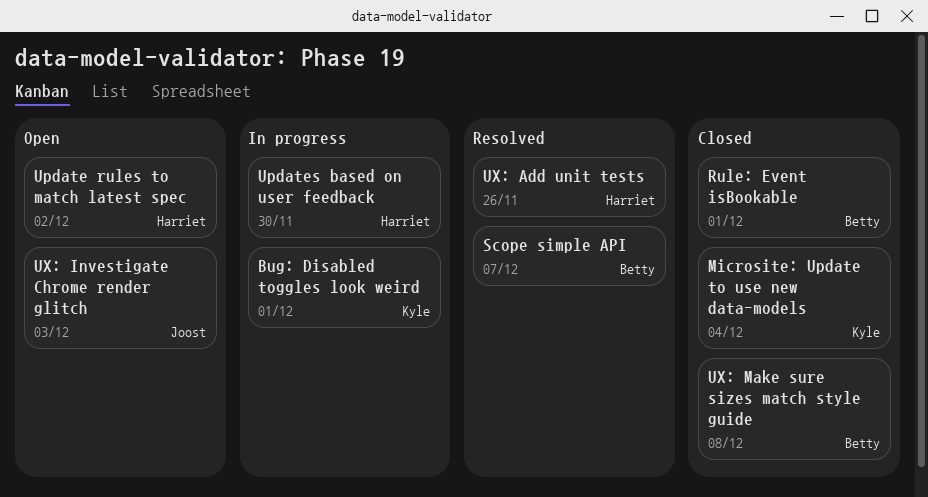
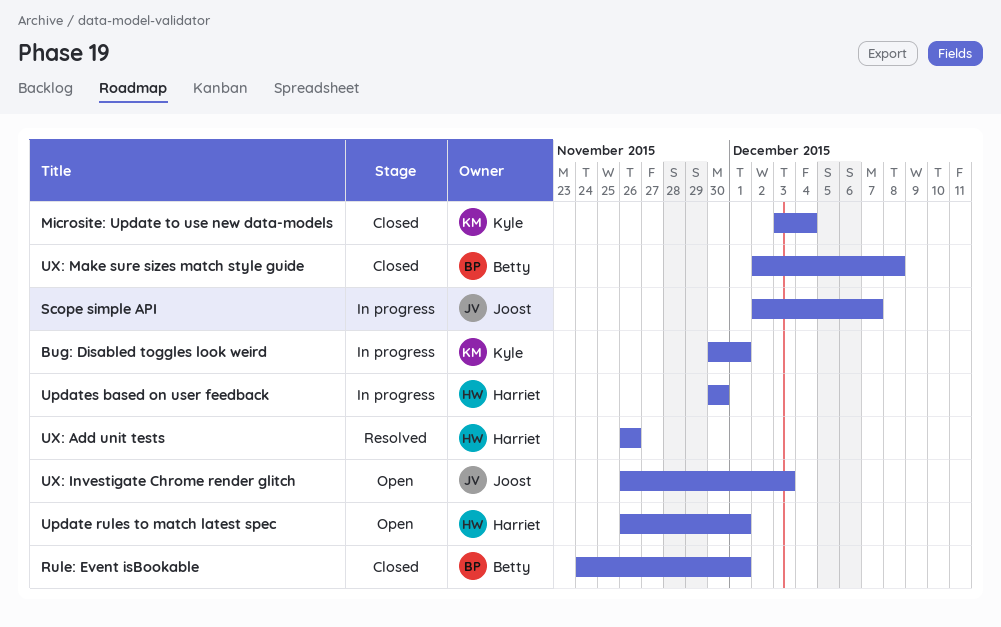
Scope simple API, status: Resolved -> In progress
Scope simple API, owner: Betty -> Joost
Update rules to match latest spec, due: Dec 2 -> Dec 1

